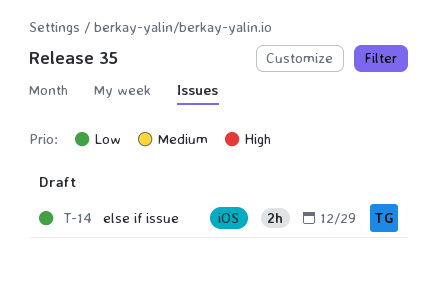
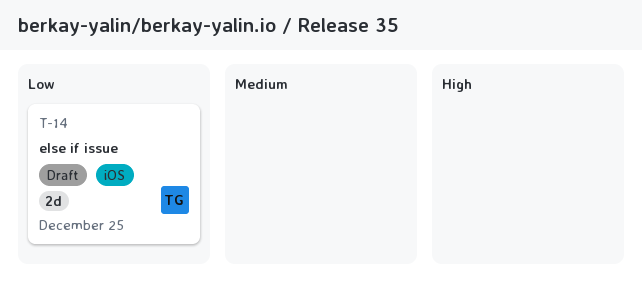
T-14, estimate: 2h -> 2d
T-14, due: Dec 29 -> Dec 25

